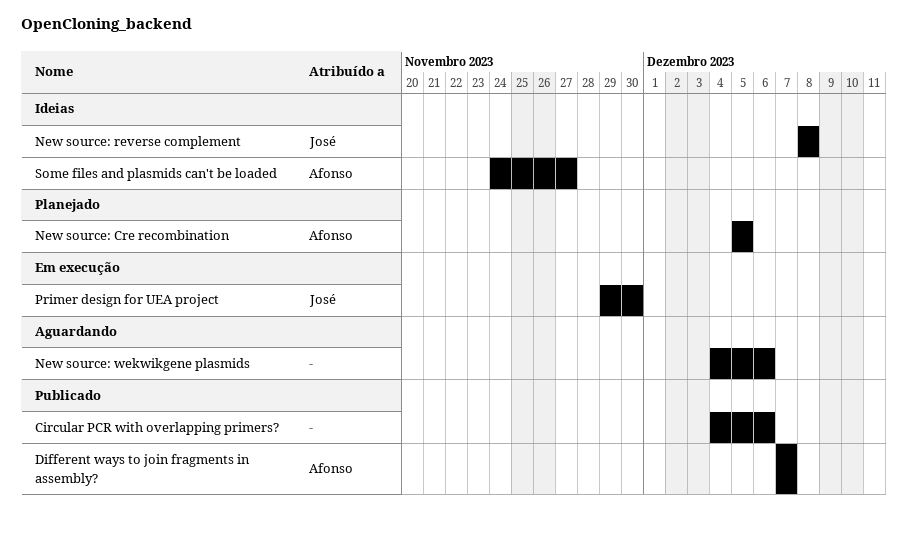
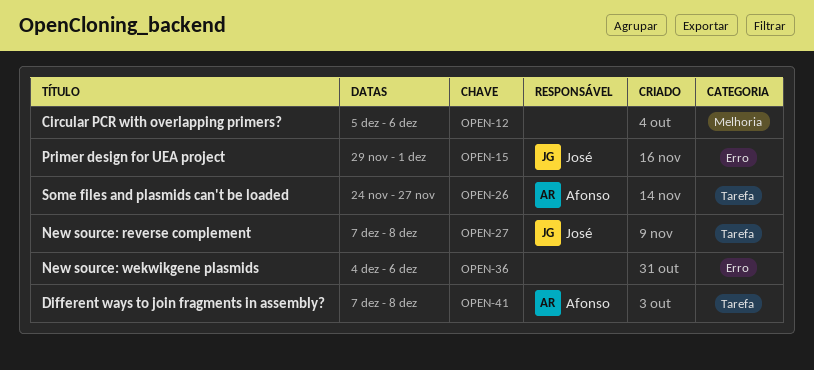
Circular PCR with overlapping primers?, start: Dec 4 -> Dec 5
Different ways to join fragments in assembly?, due: Dec 7 -> Dec 8
New source: Cre recombination: present -> none
New source: reverse complement, start: Dec 8 -> Dec 7
Primer design for UEA project, due: Nov 30 -> Dec 1

